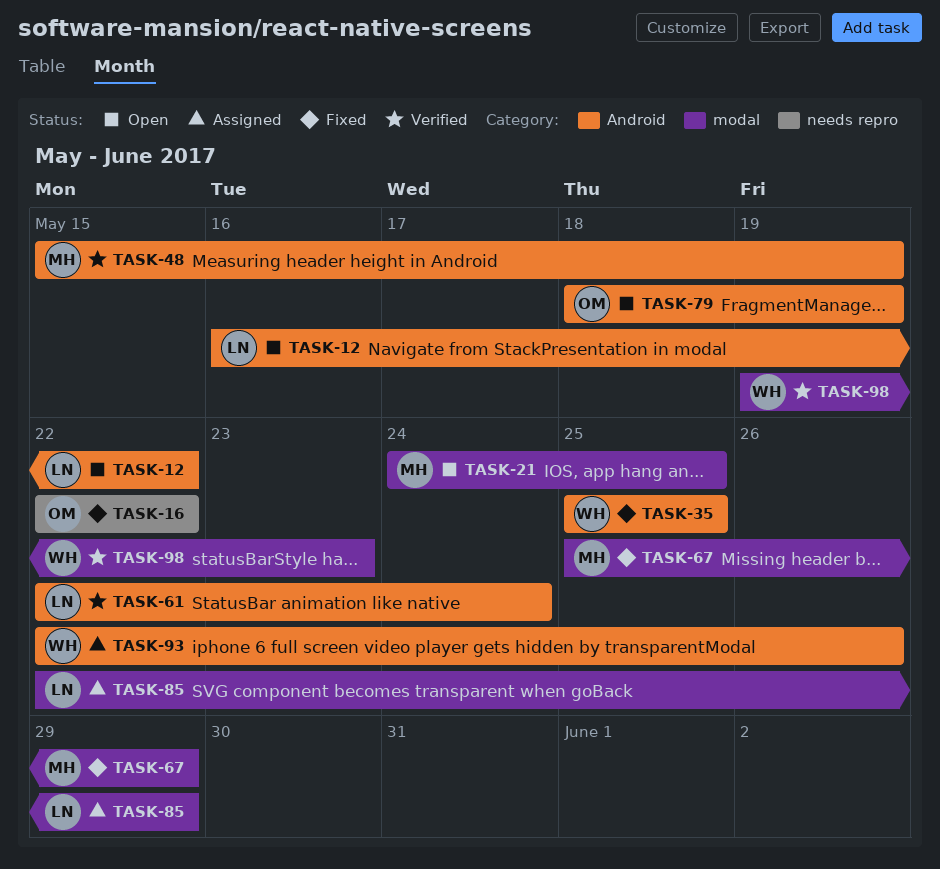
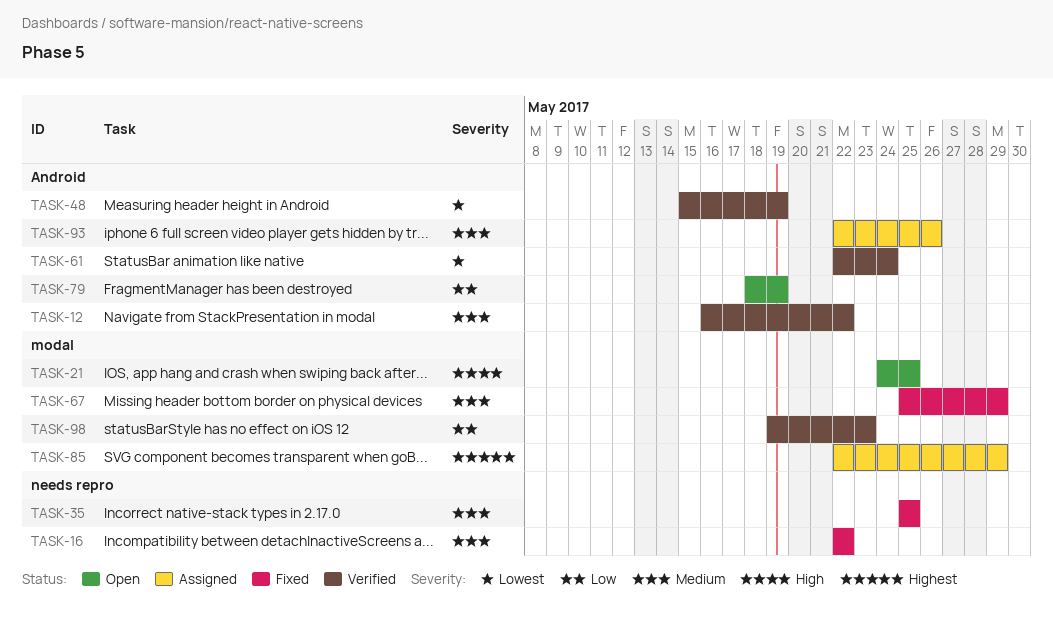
TASK-12, status: Open -> Verified
TASK-35, label: Android -> needs repro

